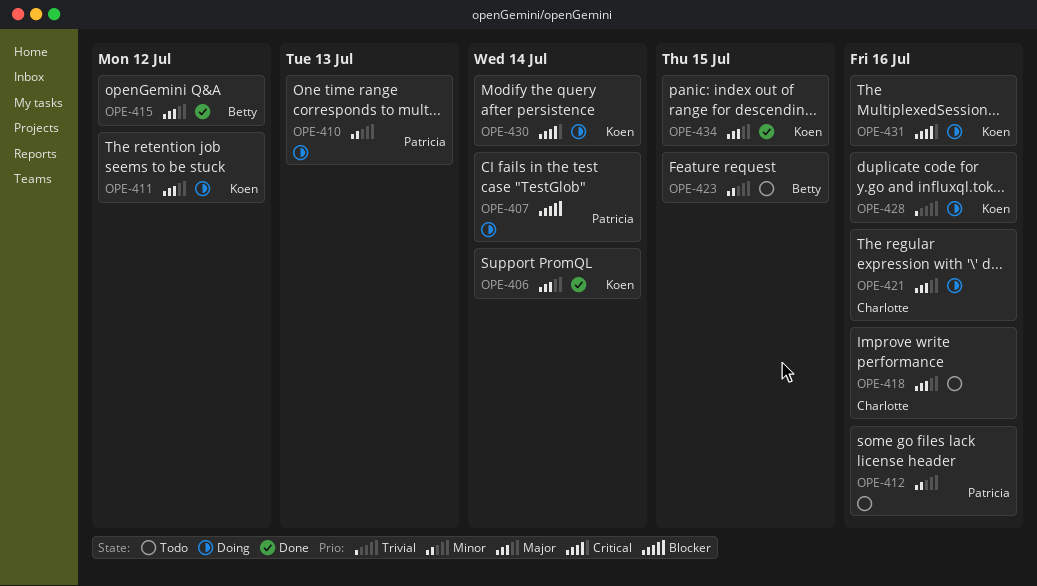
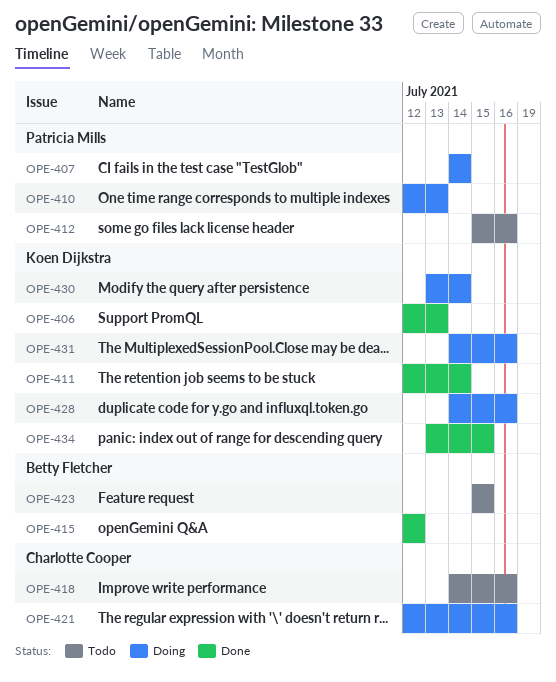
OPE-406, due: Jul 14 -> Jul 13
OPE-411, status: Doing -> Done
OPE-411, due: Jul 12 -> Jul 14

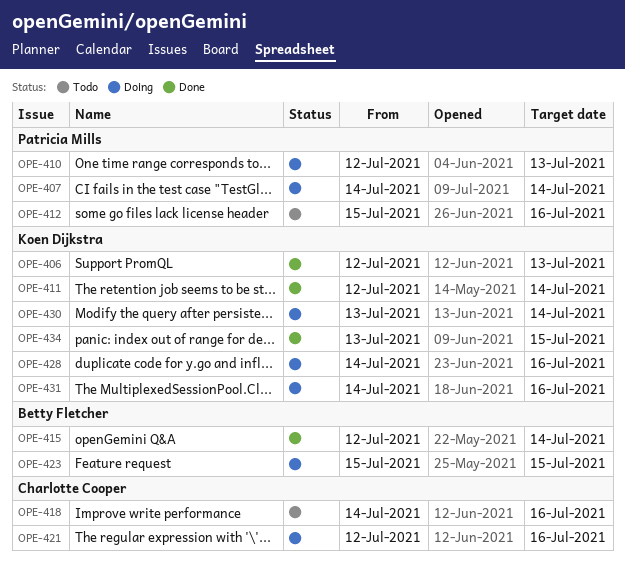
OPE-415, due: Jul 12 -> Jul 14
OPE-423, status: Todo -> Doing

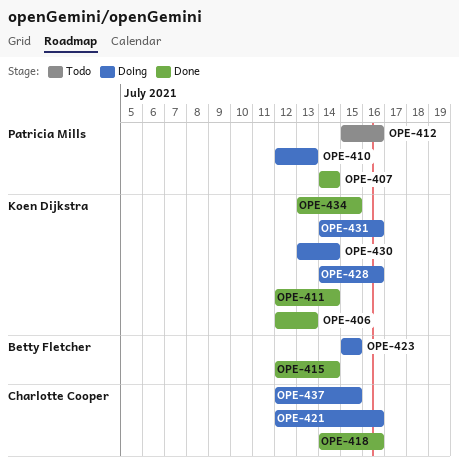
OPE-407, status: Doing -> Done
OPE-418, status: Todo -> Done
OPE-437: none -> present

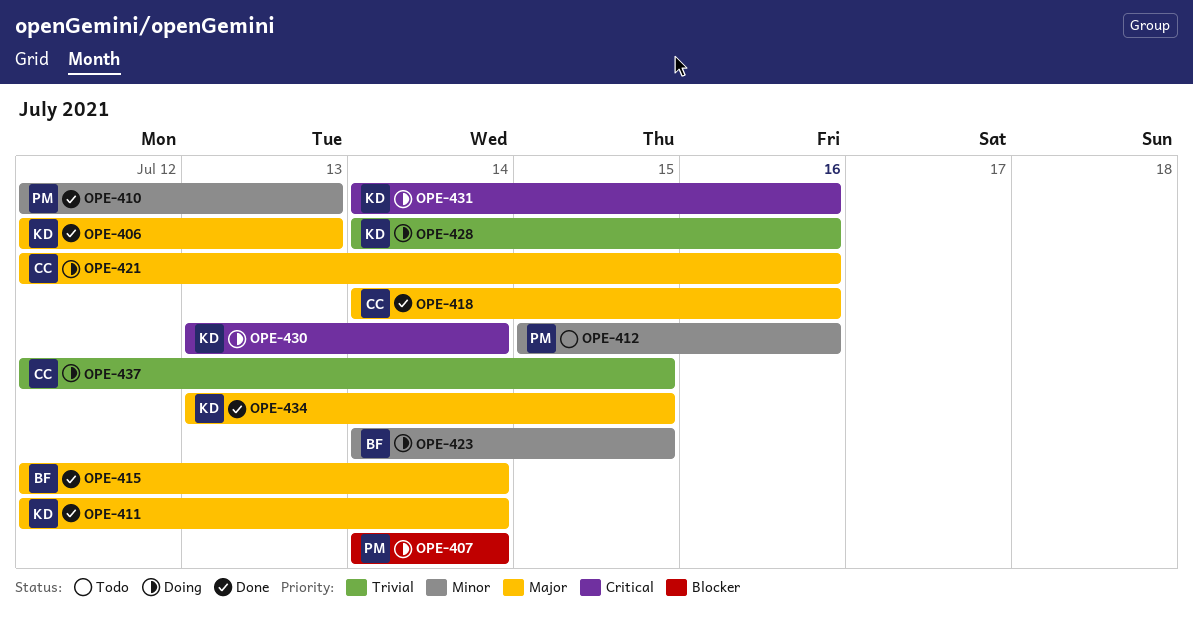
OPE-407, status: Done -> Doing
OPE-410, status: Doing -> Done
OPE-423, start: Jul 15 -> Jul 14

